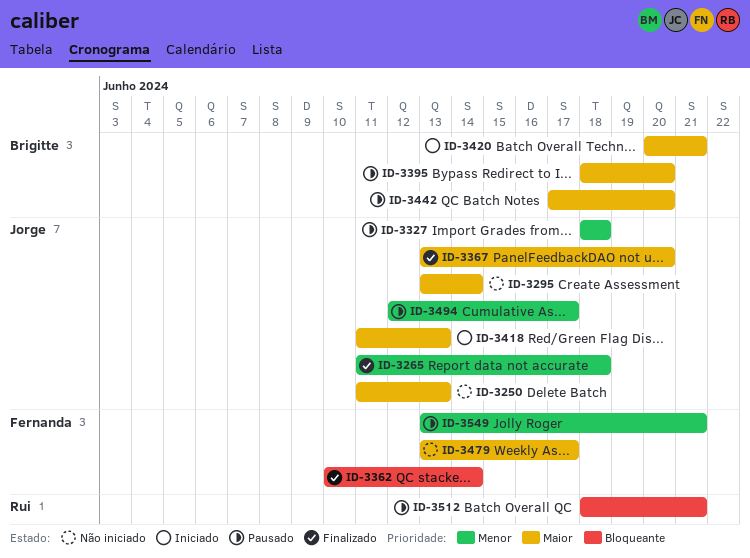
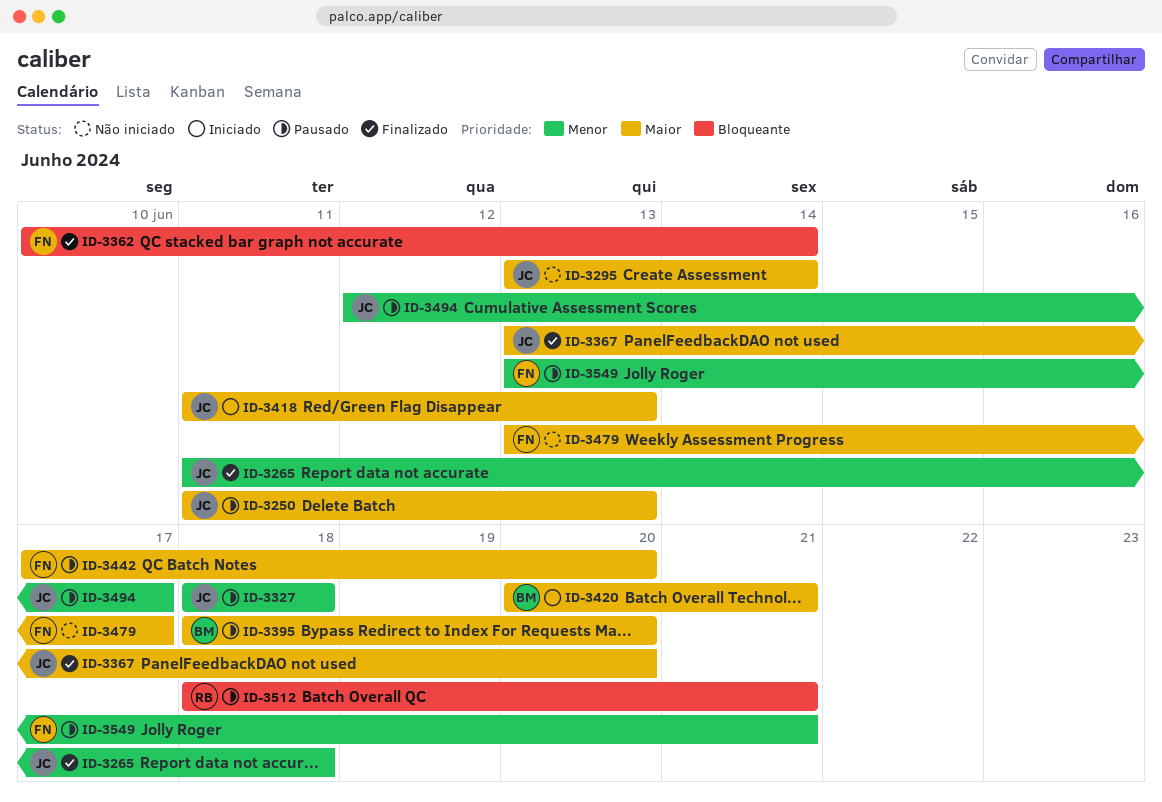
ID-3250, status: Não iniciado -> Pausado
ID-3442, owner: Brigitte -> Fernanda

